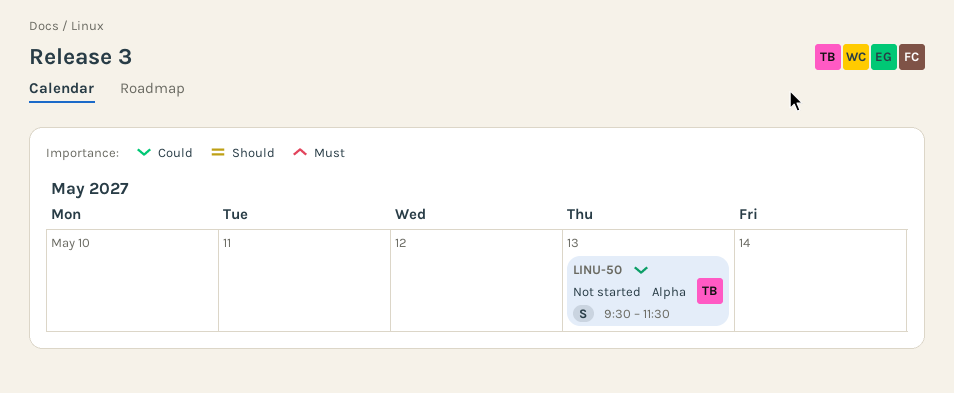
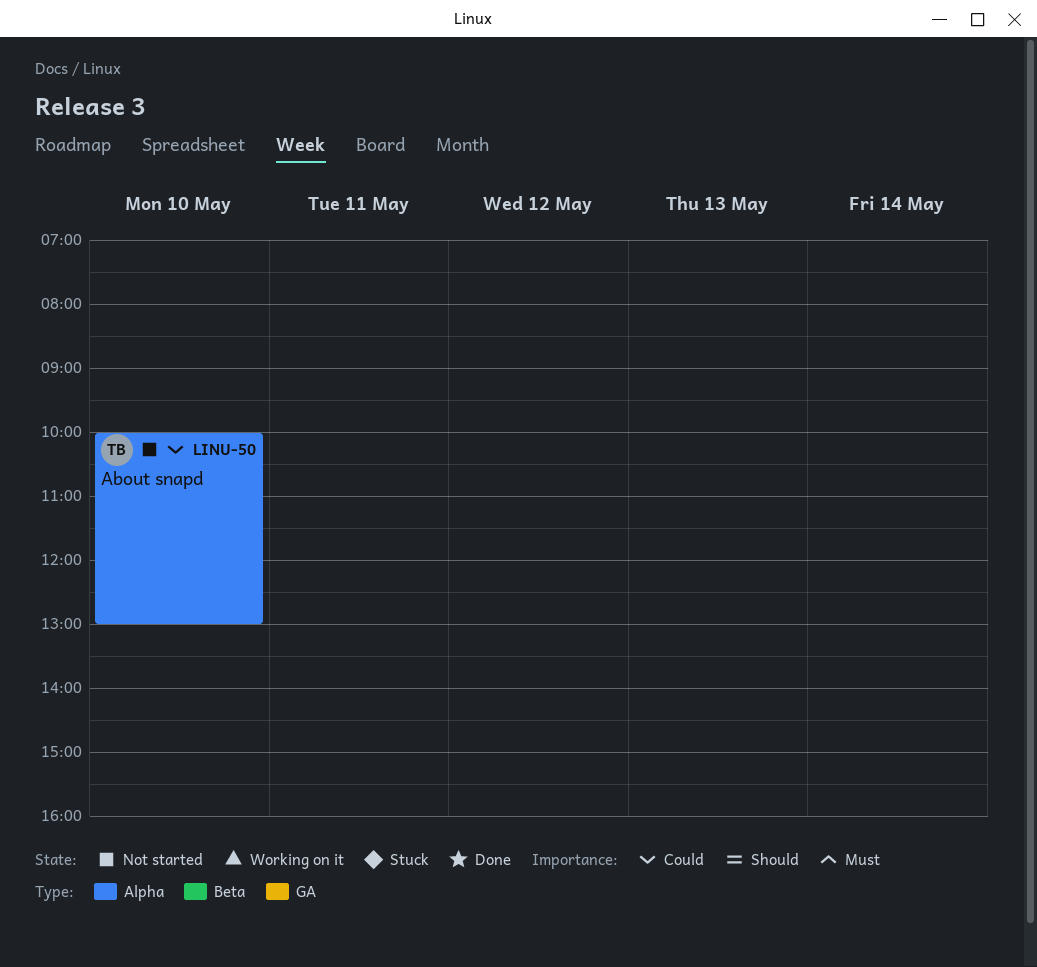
LINU-50, day: May 13 -> May 10
LINU-50, begins: 09:30 -> 10:00
LINU-50, ends: 11:30 -> 13:00

